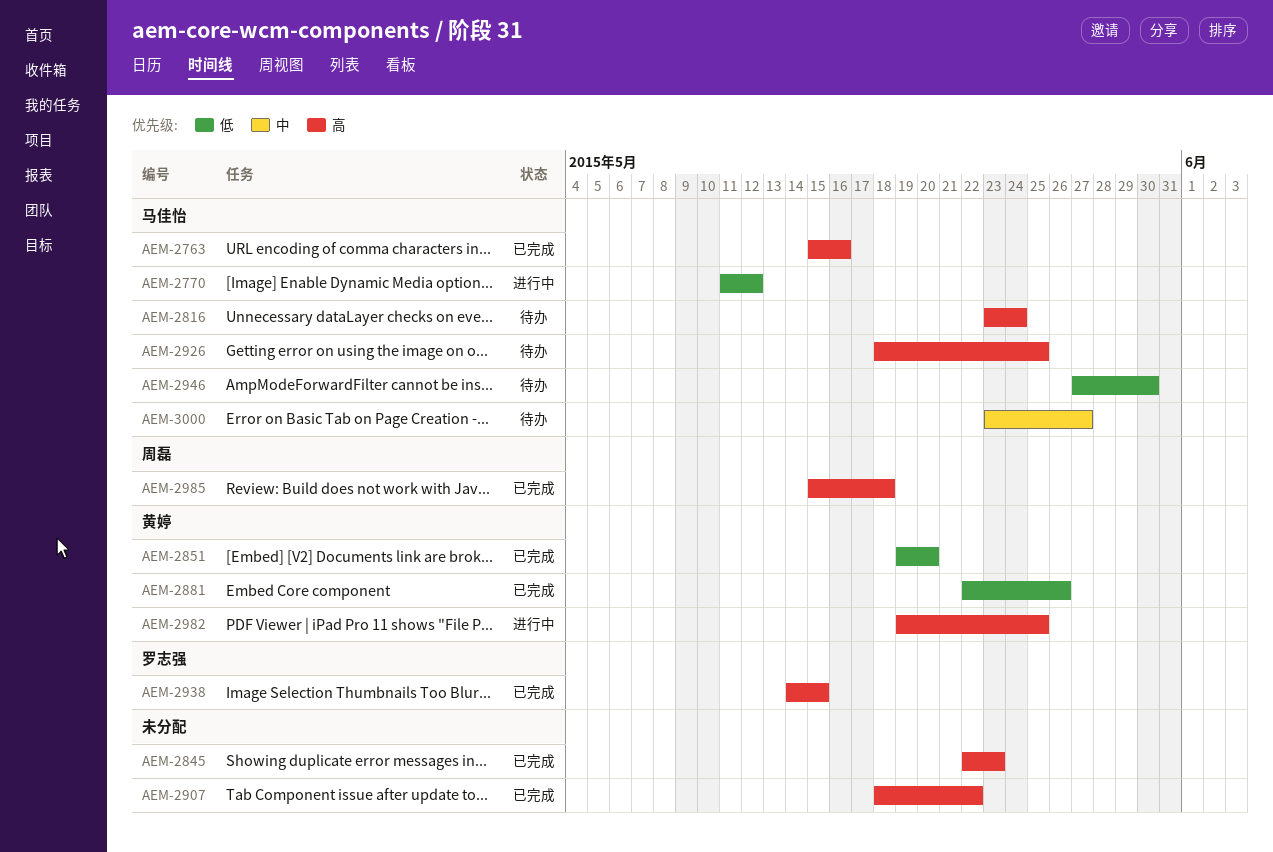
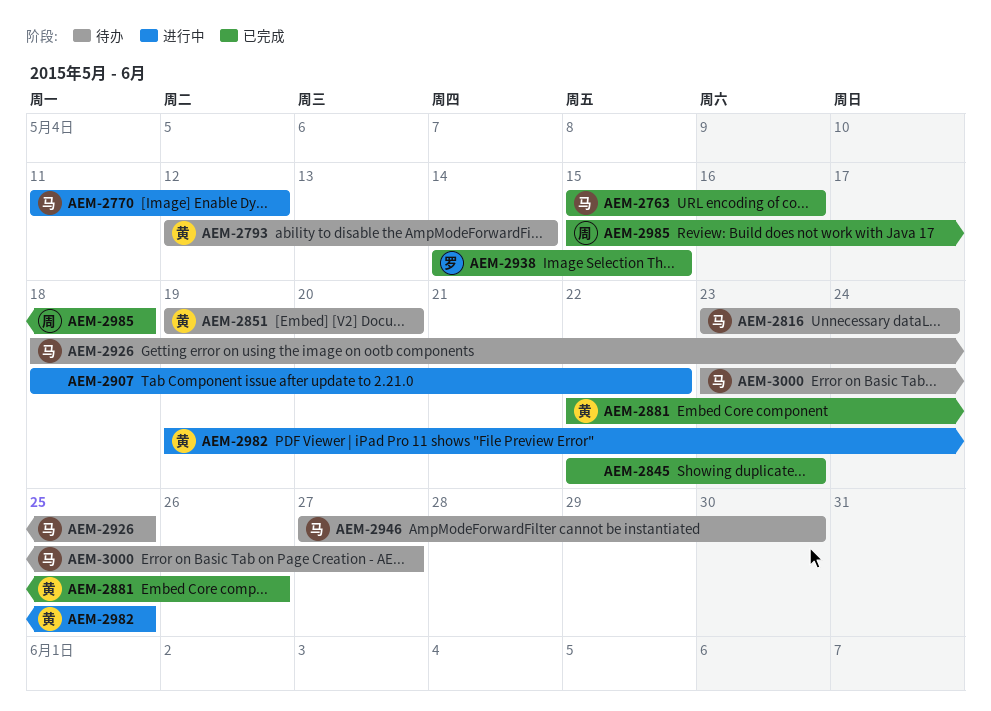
AEM-2793: none -> present
AEM-2851, status: 已完成 -> 待办
AEM-2907, status: 已完成 -> 进行中

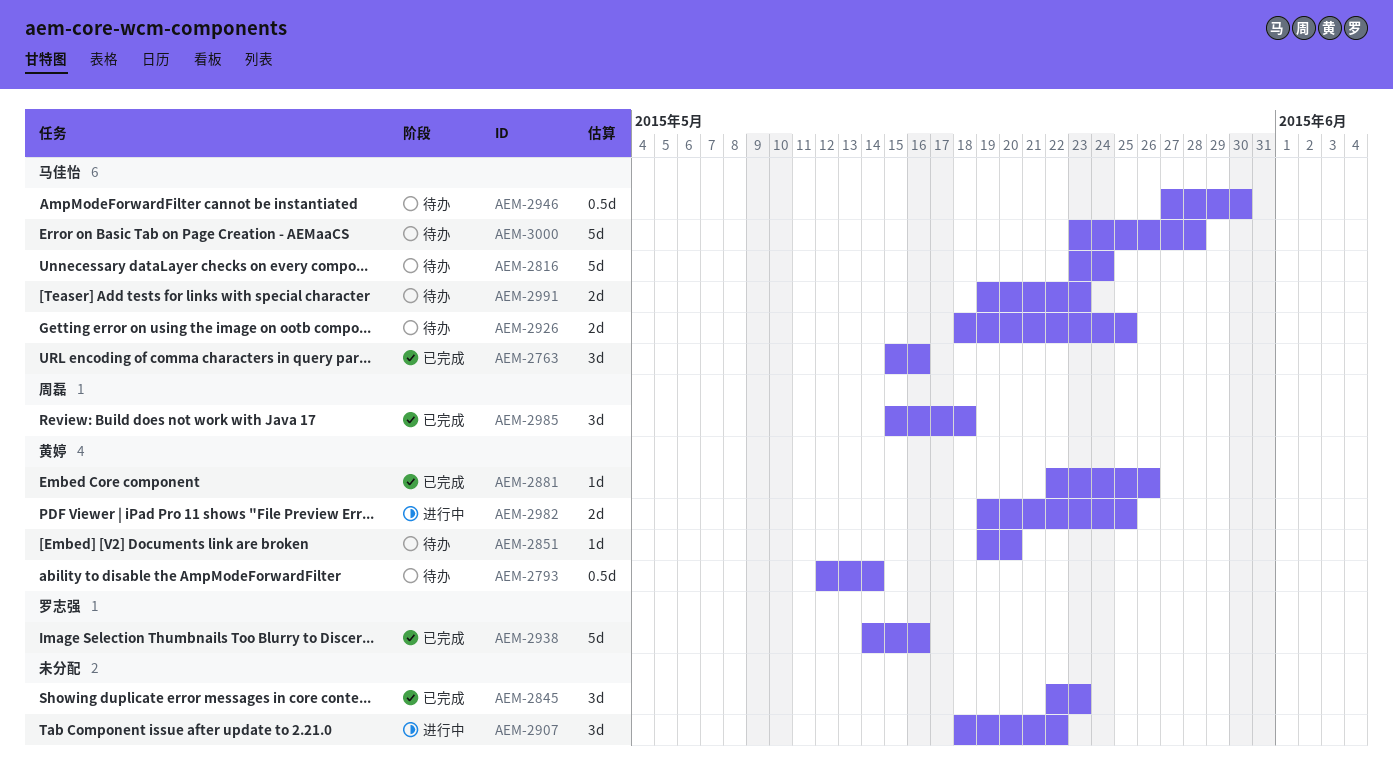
AEM-2770: present -> none
AEM-2938, due: May 15 -> May 16
AEM-2991: none -> present
AEM-3000, due: May 27 -> May 28

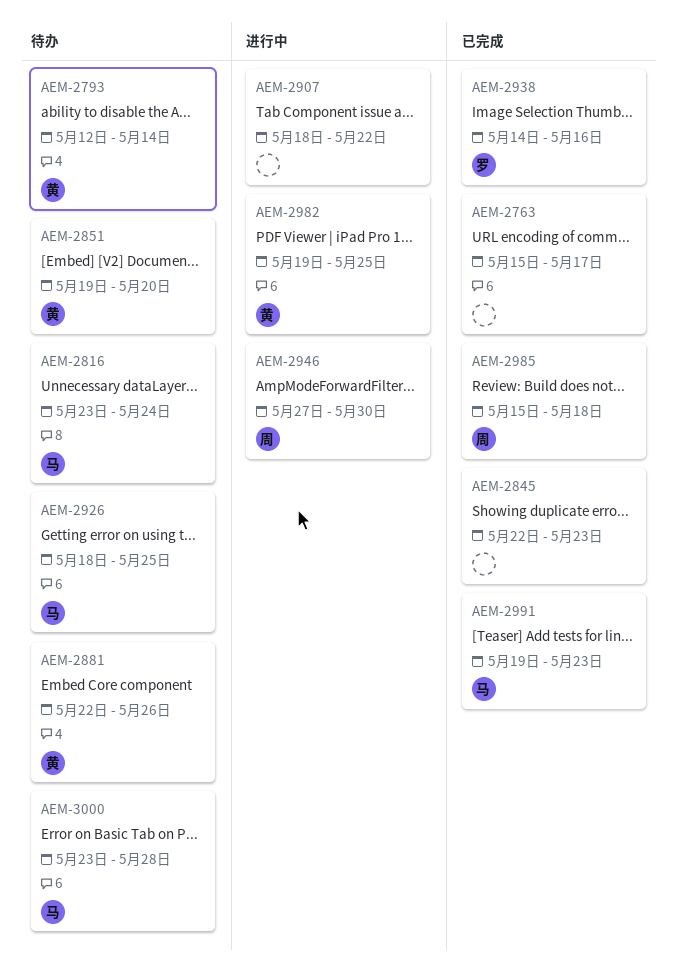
AEM-2763, owner: 马佳怡 -> none
AEM-2763, due: May 16 -> May 17
AEM-2881, status: 已完成 -> 待办
AEM-2946, status: 待办 -> 进行中
AEM-2946, owner: 马佳怡 -> 周磊
AEM-2991, status: 待办 -> 已完成

